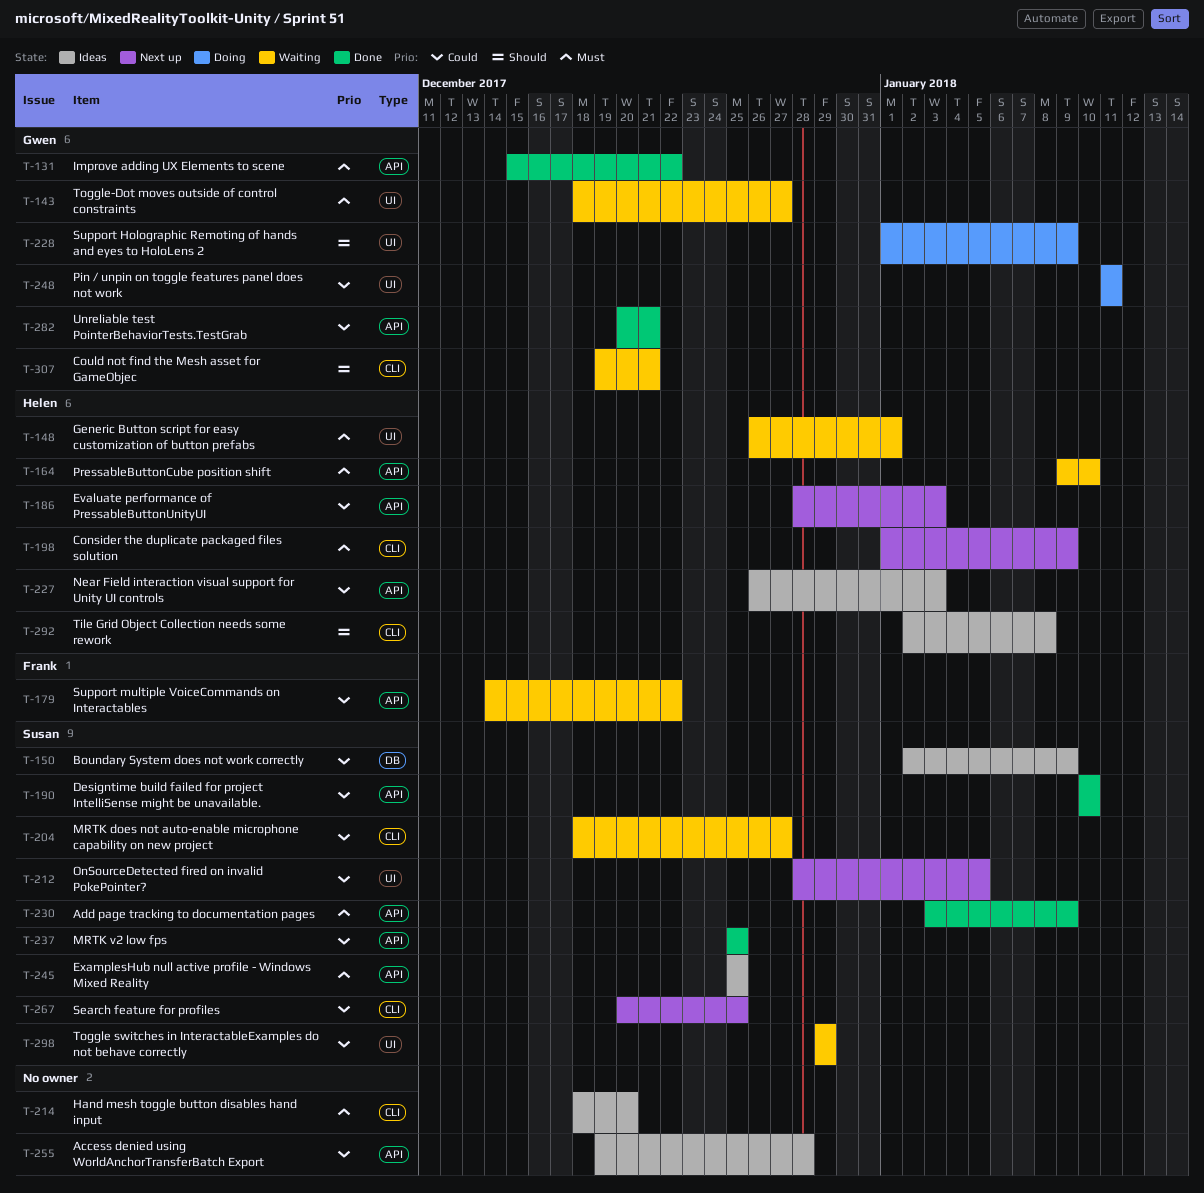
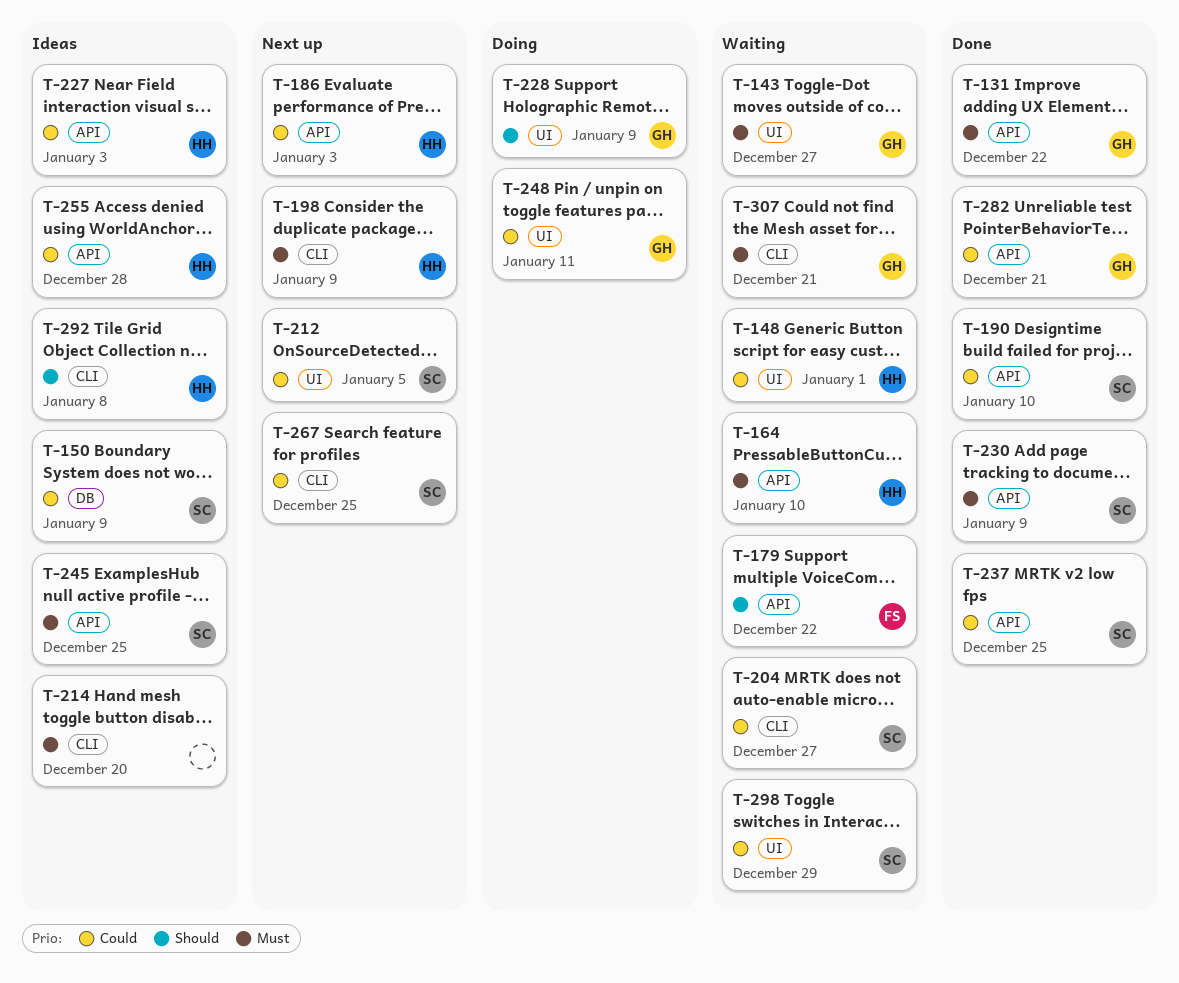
T-148, priority: Must -> Could
T-179, priority: Could -> Should
T-255, owner: none -> Helen
T-307, priority: Should -> Must

